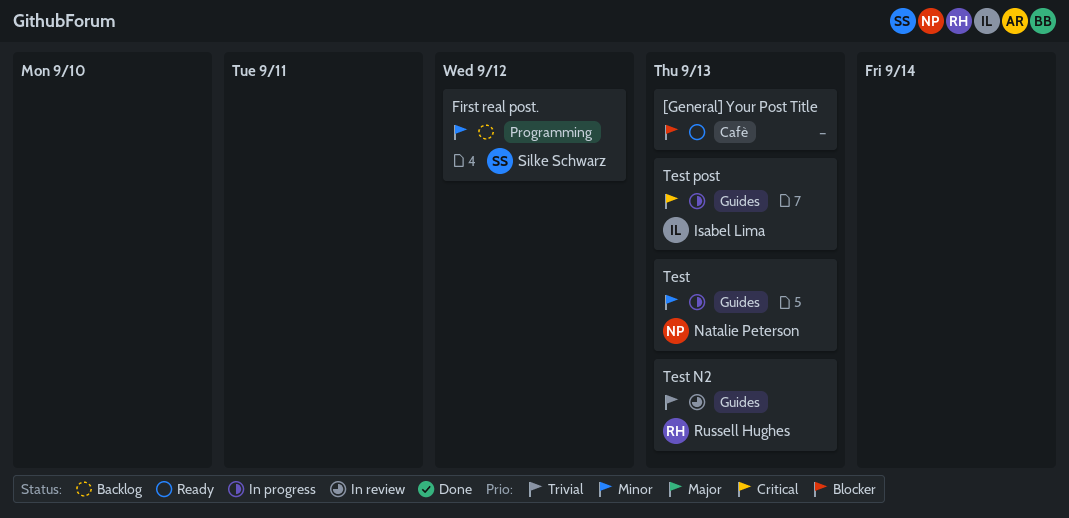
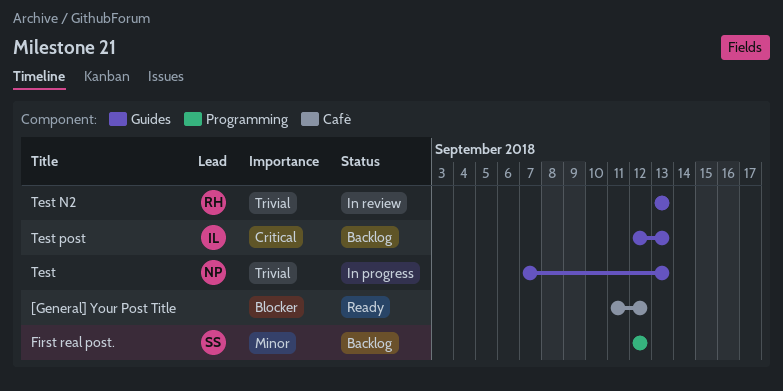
[General] Your Post Title, due: Sep 13 -> Sep 12
Test, priority: Minor -> Trivial
Test post, status: In progress -> Backlog

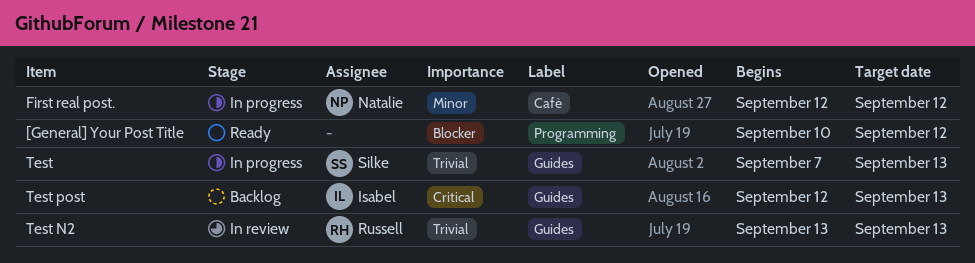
[General] Your Post Title, label: Cafè -> Programming
[General] Your Post Title, start: Sep 11 -> Sep 10
First real post., status: Backlog -> In progress
First real post., owner: Silke -> Natalie
First real post., label: Programming -> Cafè
Test, owner: Natalie -> Silke

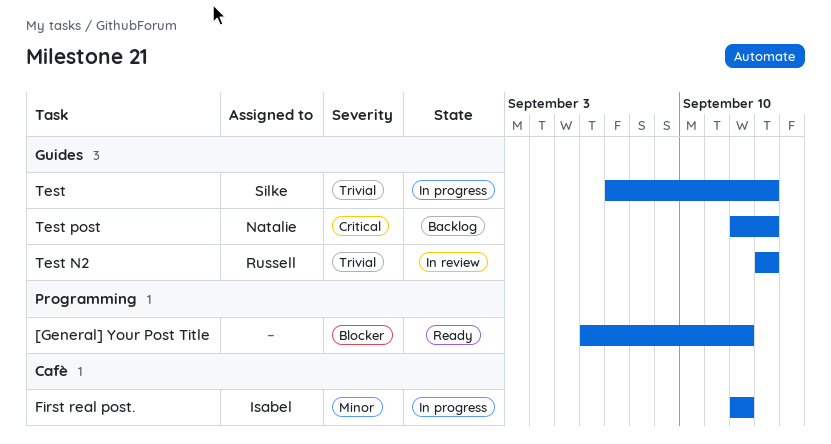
[General] Your Post Title, start: Sep 10 -> Sep 6
First real post., owner: Natalie -> Isabel
Test post, owner: Isabel -> Natalie

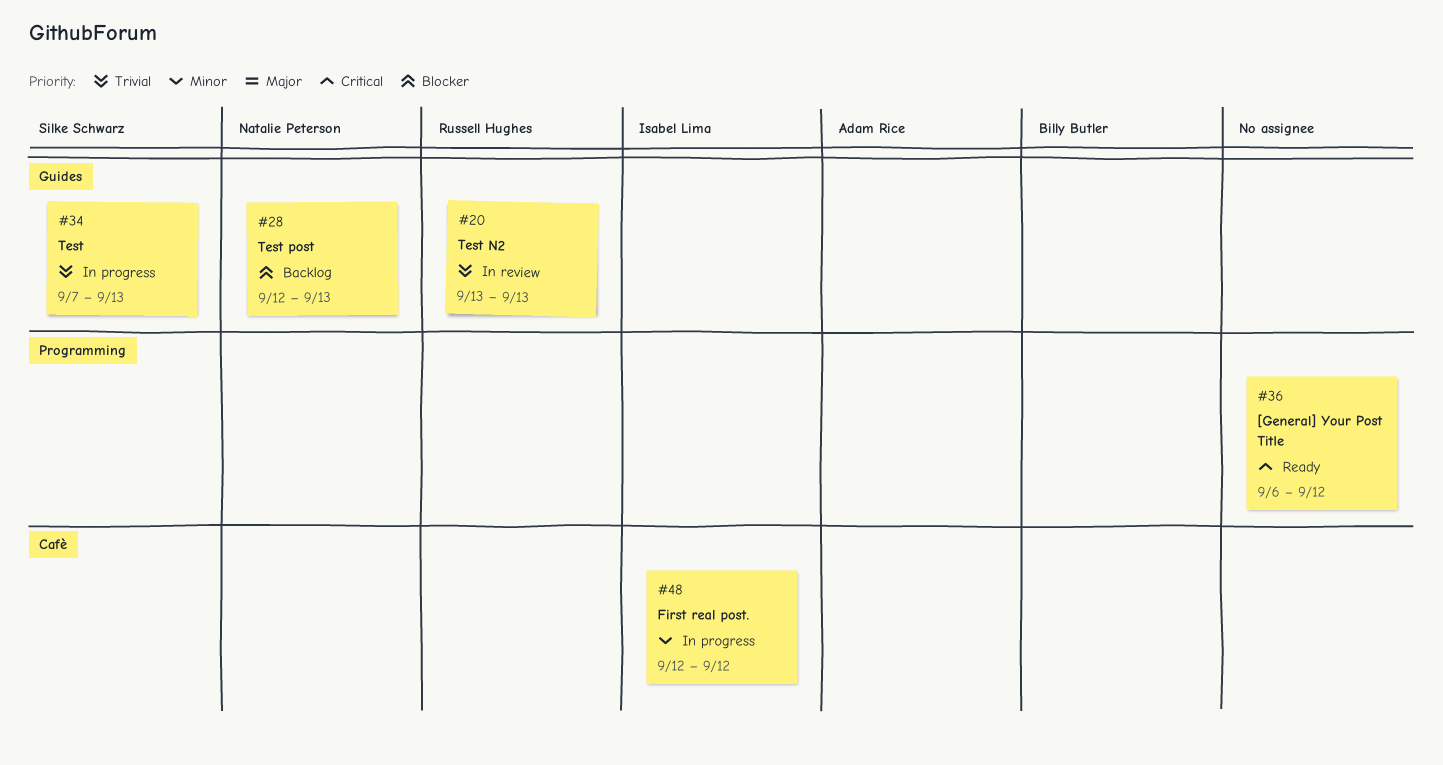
[General] Your Post Title, priority: Blocker -> Critical
Test post, priority: Critical -> Blocker

